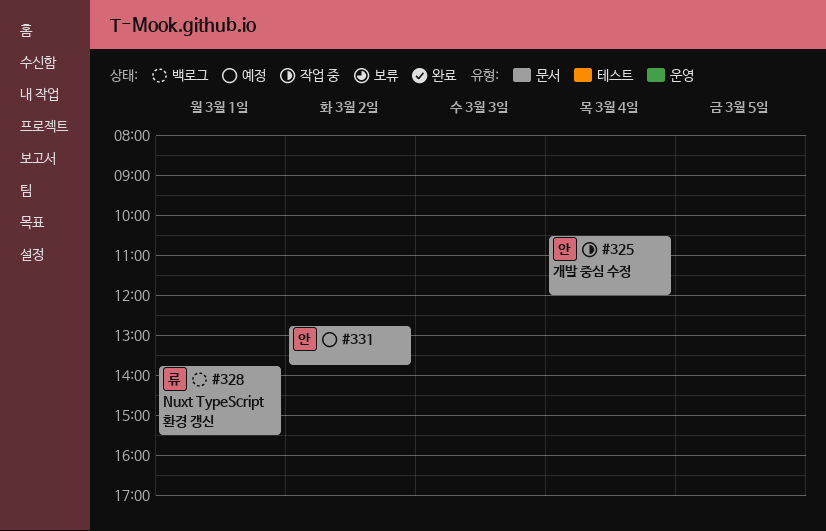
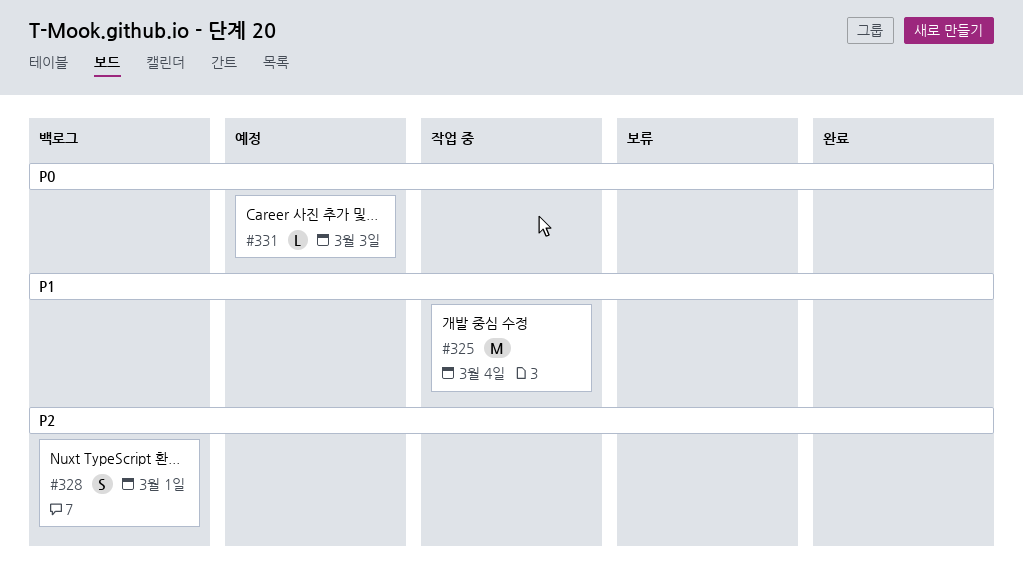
#331, day: Mar 2 -> Mar 3

